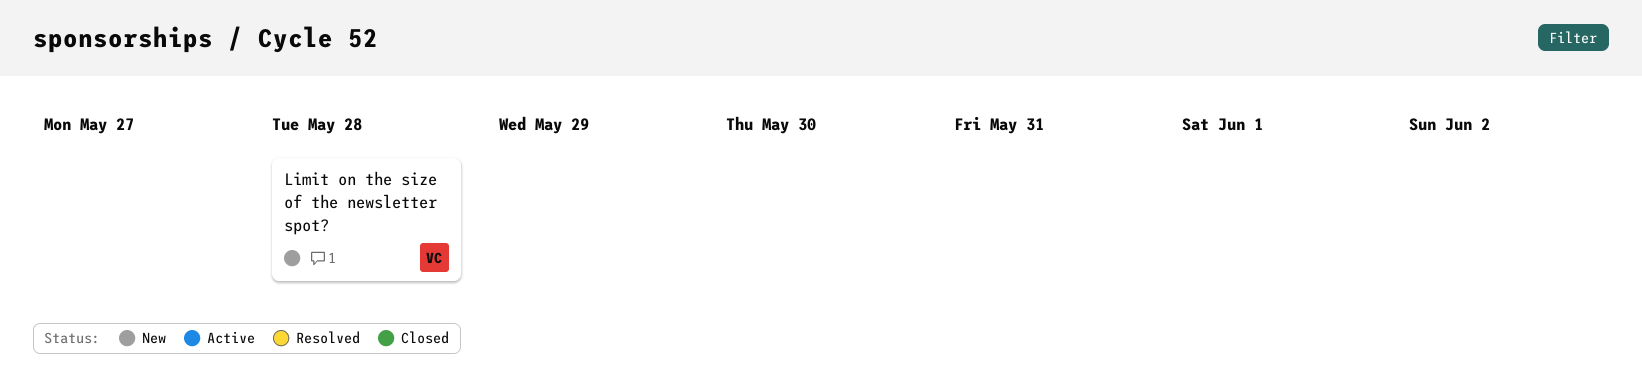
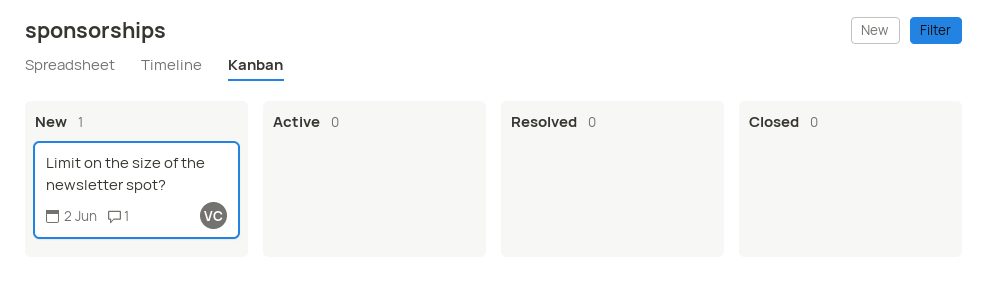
Limit on the size of the newsletter spot?, due: May 28 -> Jun 2

